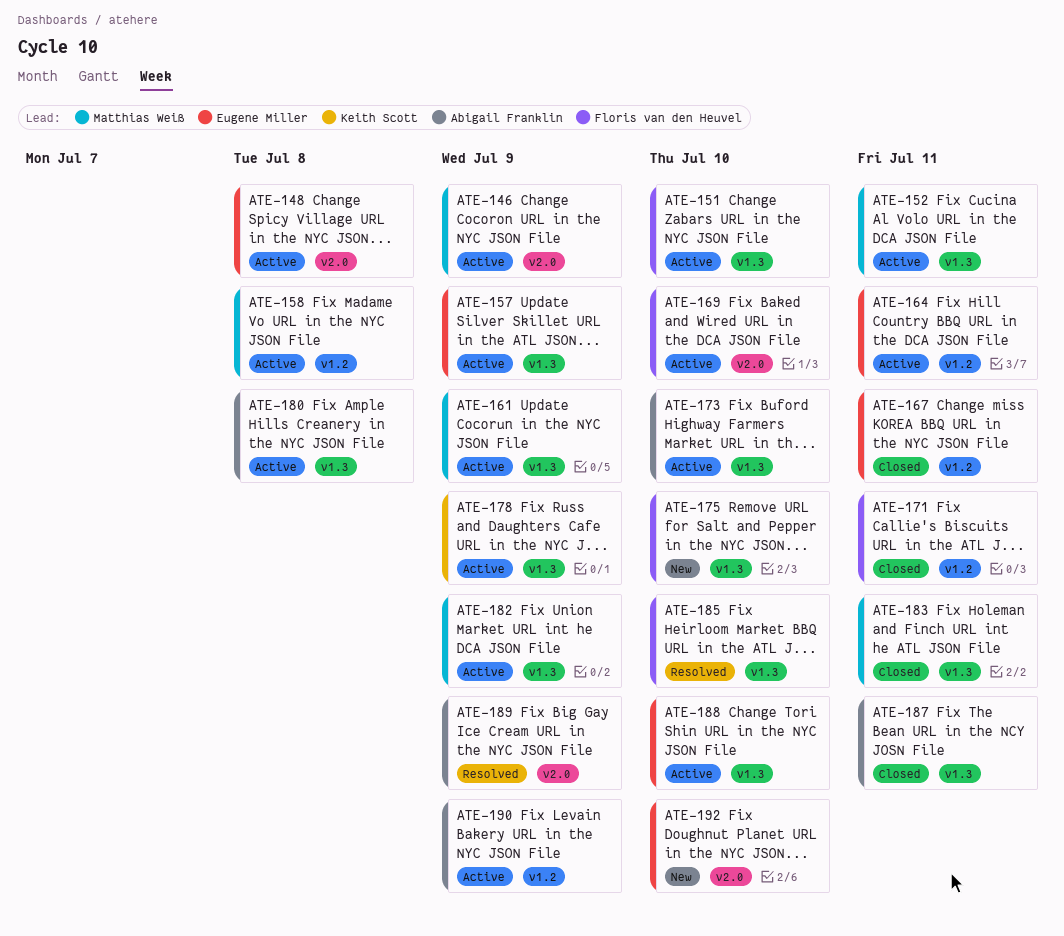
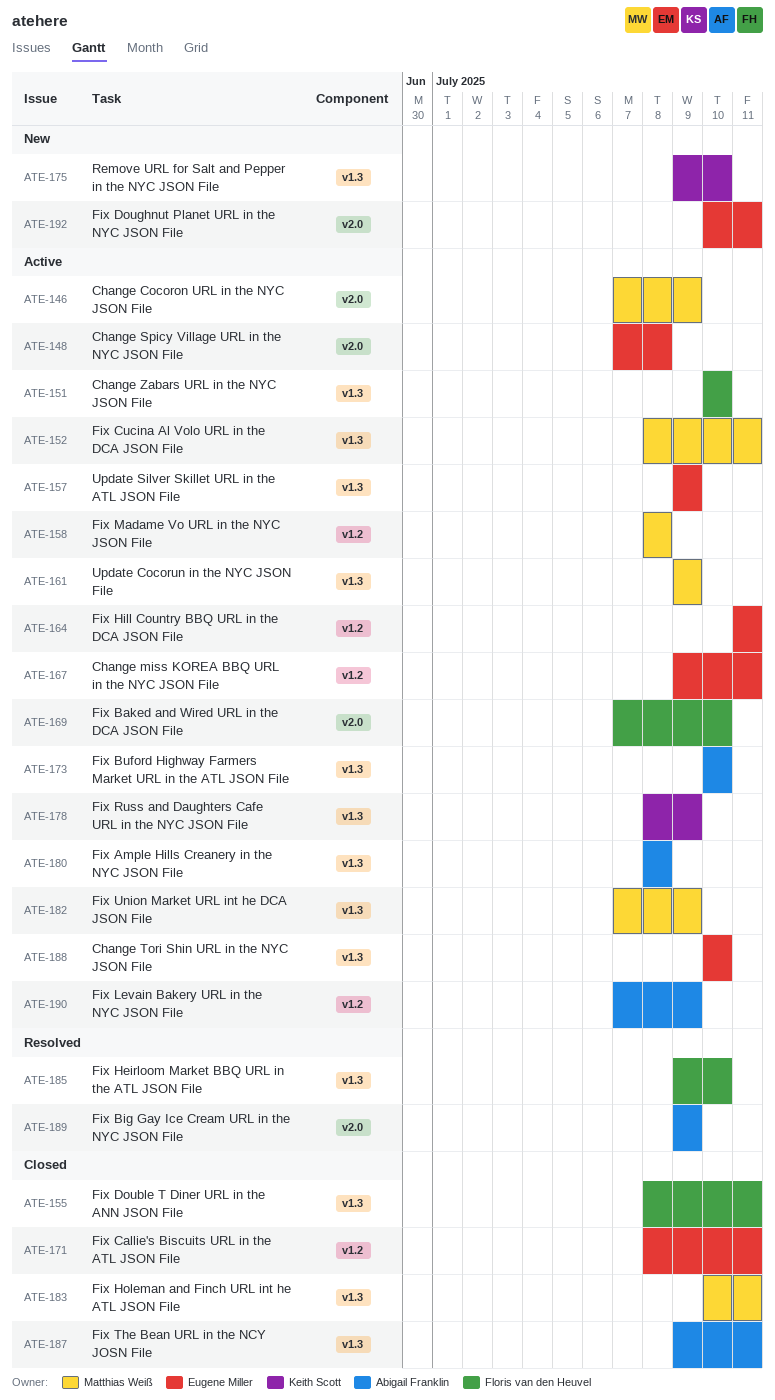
ATE-155: none -> present
ATE-167, status: Closed -> Active
ATE-171, owner: Floris van den Heuvel -> Eugene Miller
ATE-175, owner: Floris van den Heuvel -> Keith Scott
ATE-192, due: Jul 10 -> Jul 11

